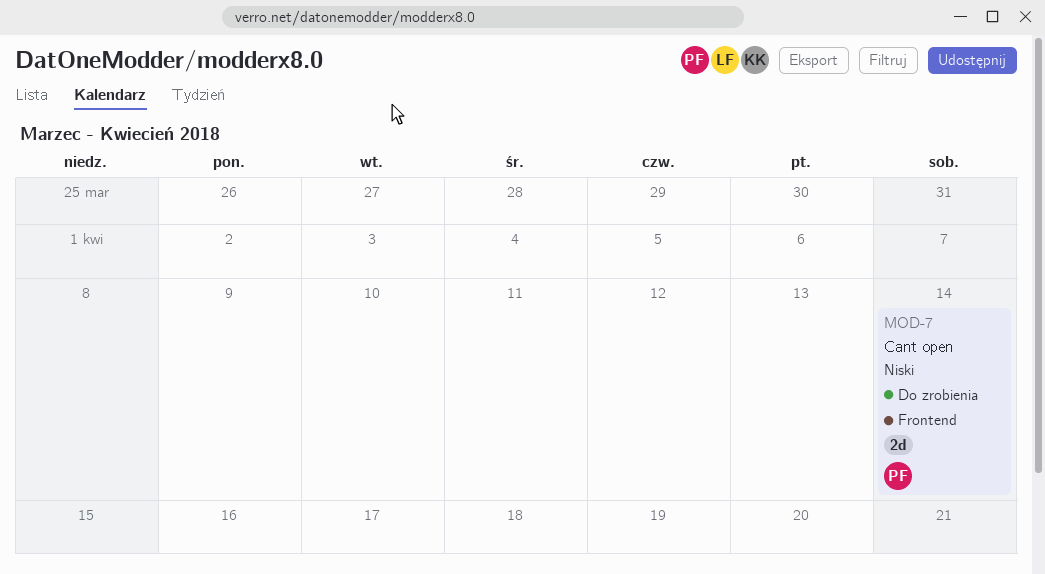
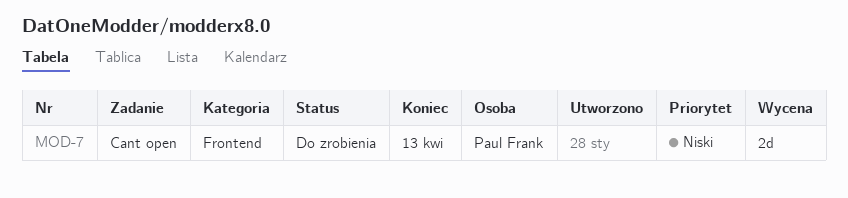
MOD-7, due: Apr 14 -> Apr 13

